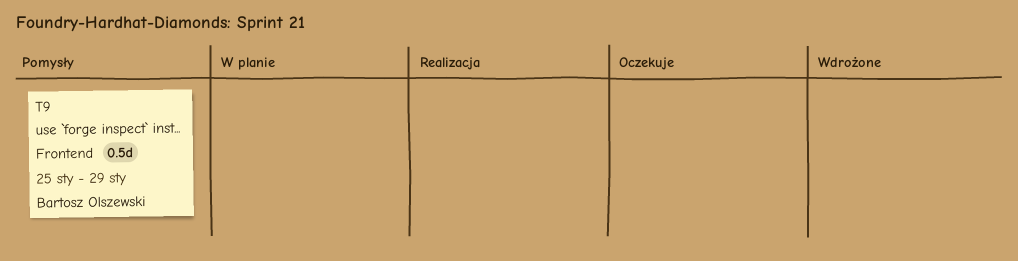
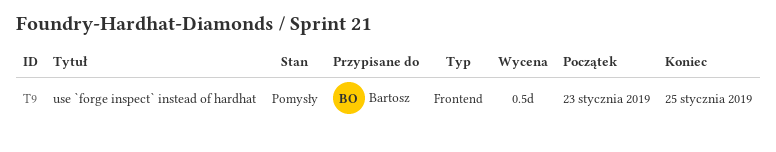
T9, start: Jan 25 -> Jan 23
T9, due: Jan 29 -> Jan 25

